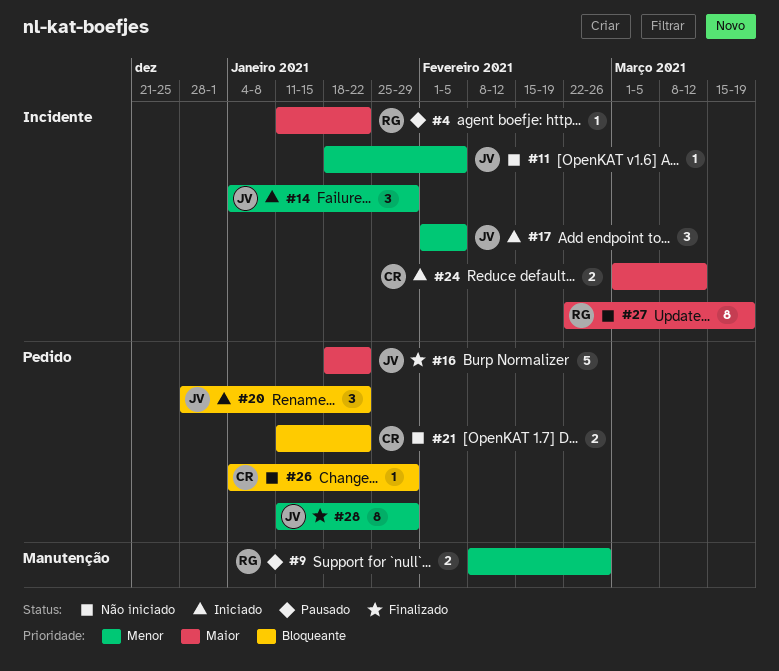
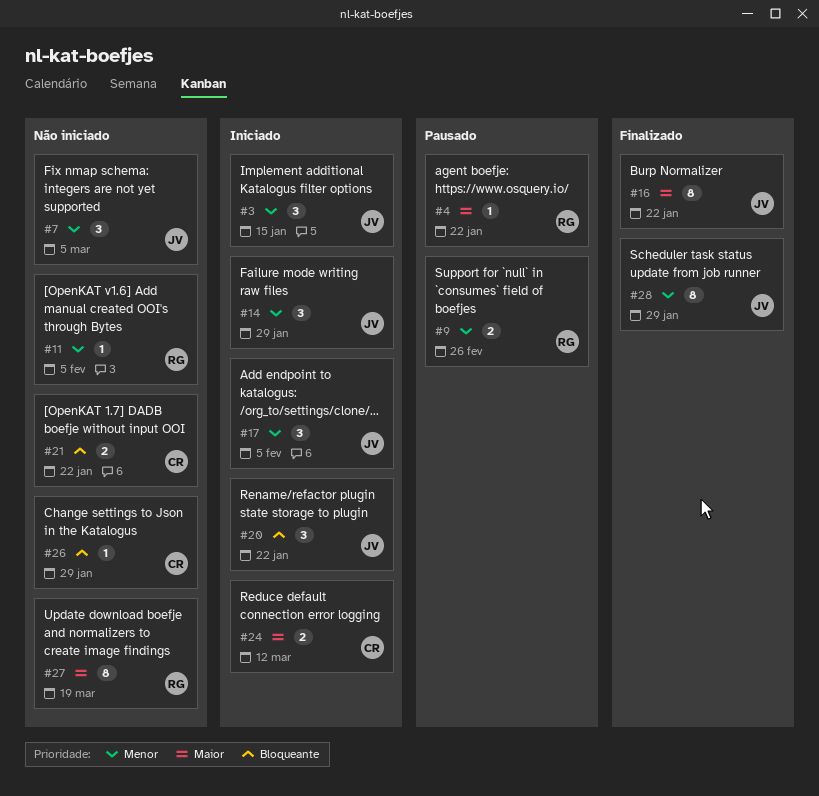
#3: none -> present
#7: none -> present
#11, owner: JV -> RG
#16, estimate: 5 -> 8

